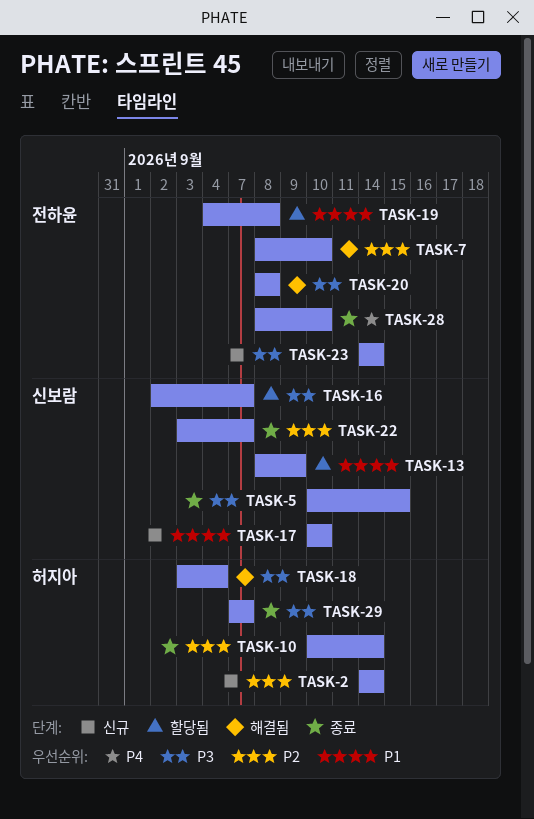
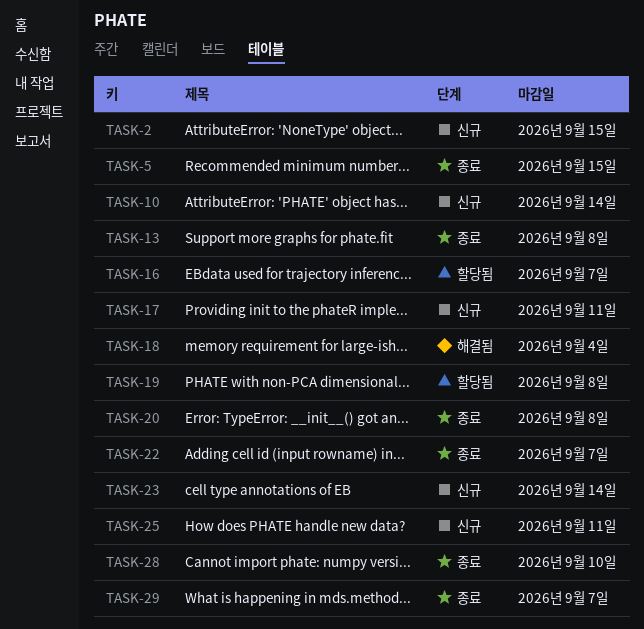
TASK-2, due: Sep 14 -> Sep 15
TASK-7: present -> none
TASK-10, status: 종료 -> 신규
TASK-13, status: 할당됨 -> 종료
TASK-13, due: Sep 9 -> Sep 8
TASK-17, due: Sep 10 -> Sep 11
TASK-20, status: 해결됨 -> 종료
TASK-25: none -> present

